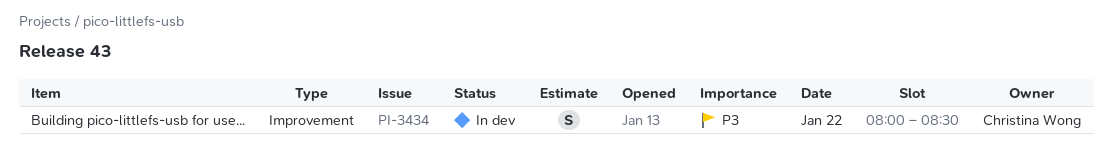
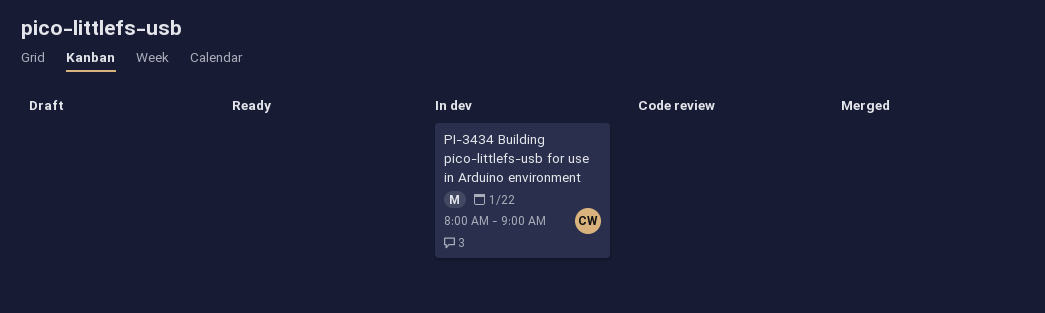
PI-3434, estimate: S -> M
PI-3434, ends: 08:30 -> 09:00

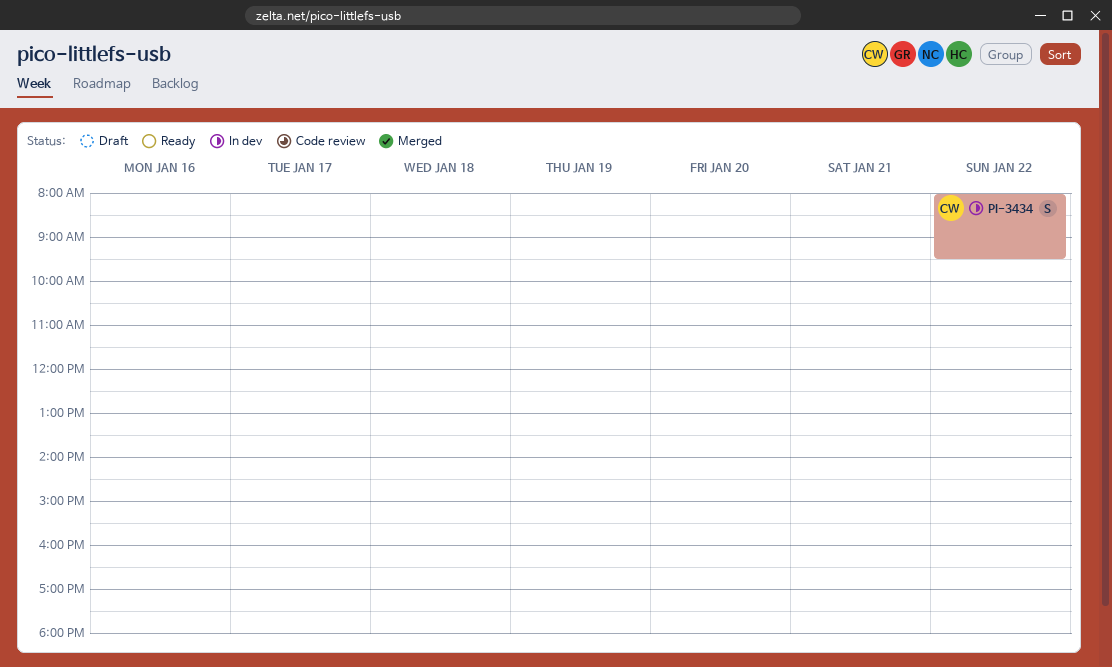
PI-3434, estimate: M -> S
PI-3434, ends: 09:00 -> 09:30

